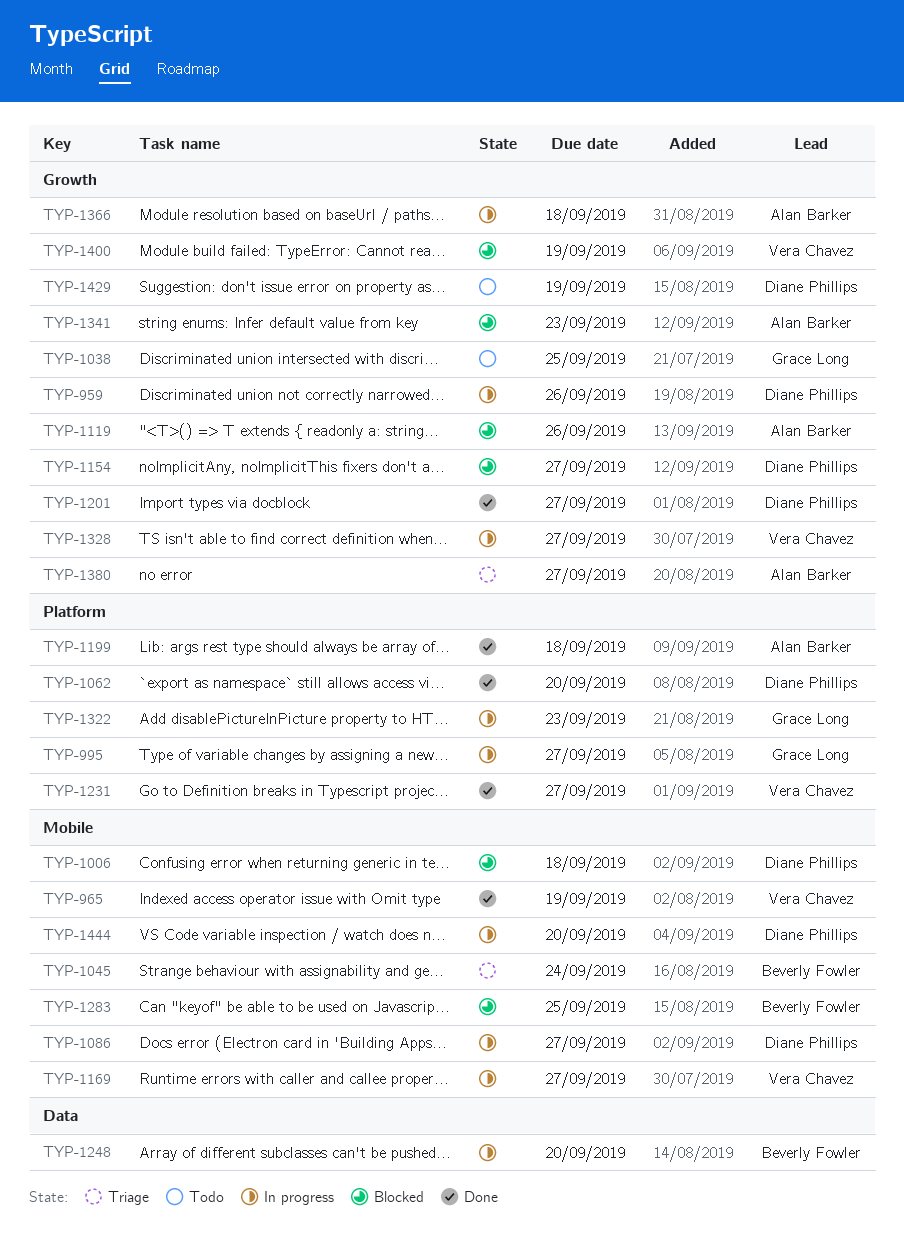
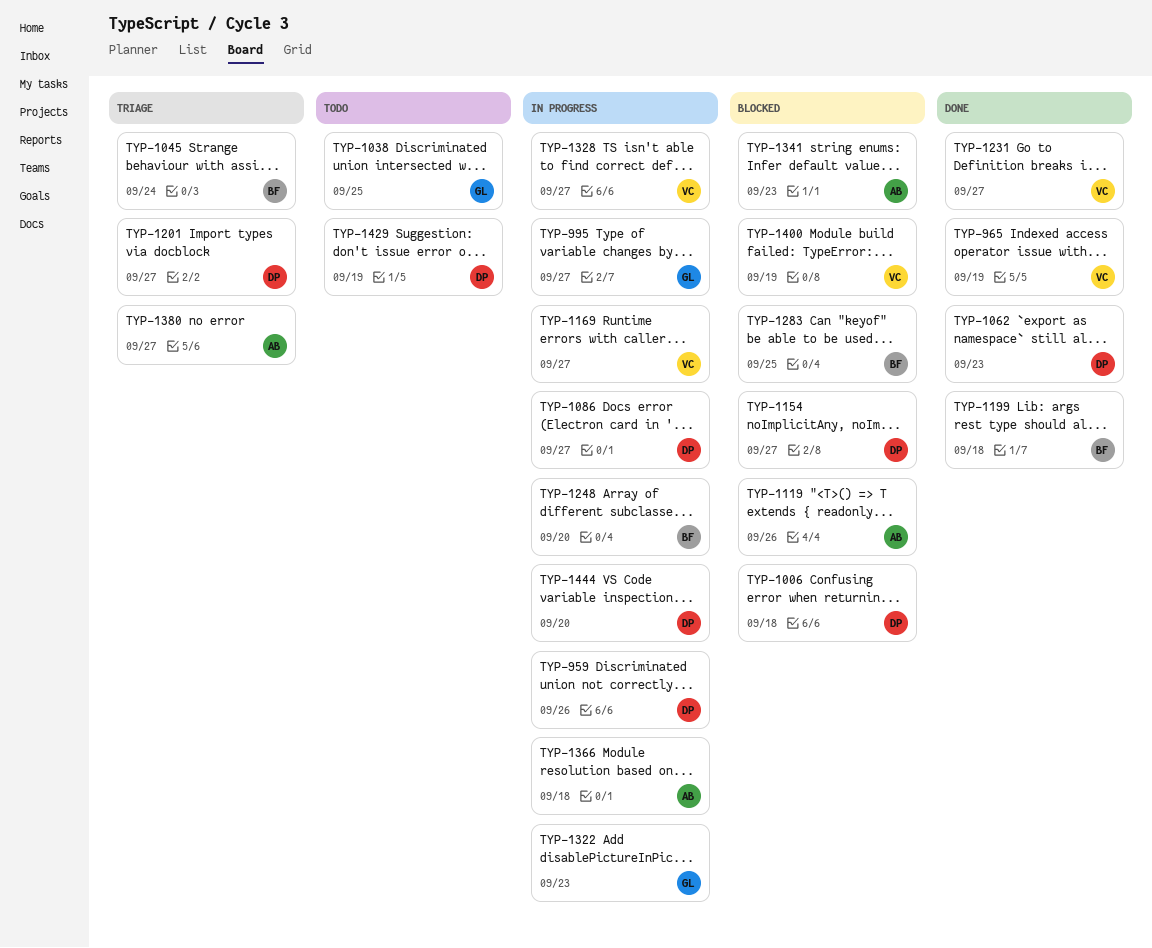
TYP-1062, due: Sep 20 -> Sep 23
TYP-1199, owner: Alan Barker -> Beverly Fowler
TYP-1201, status: Done -> Triage

